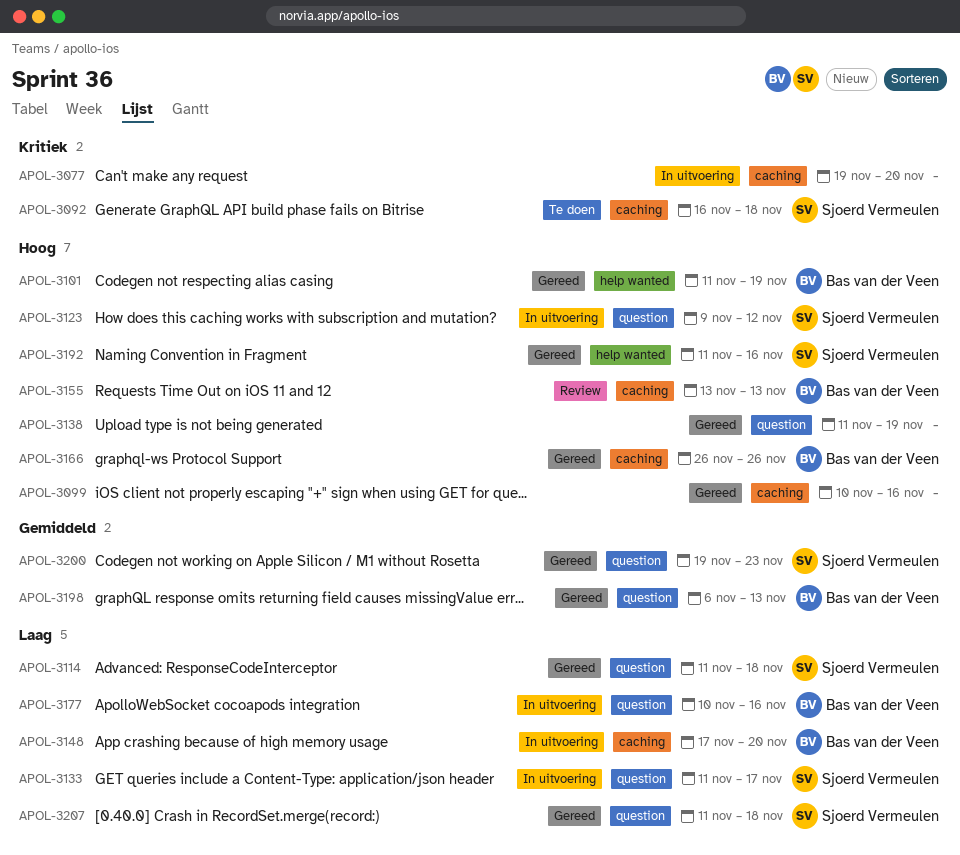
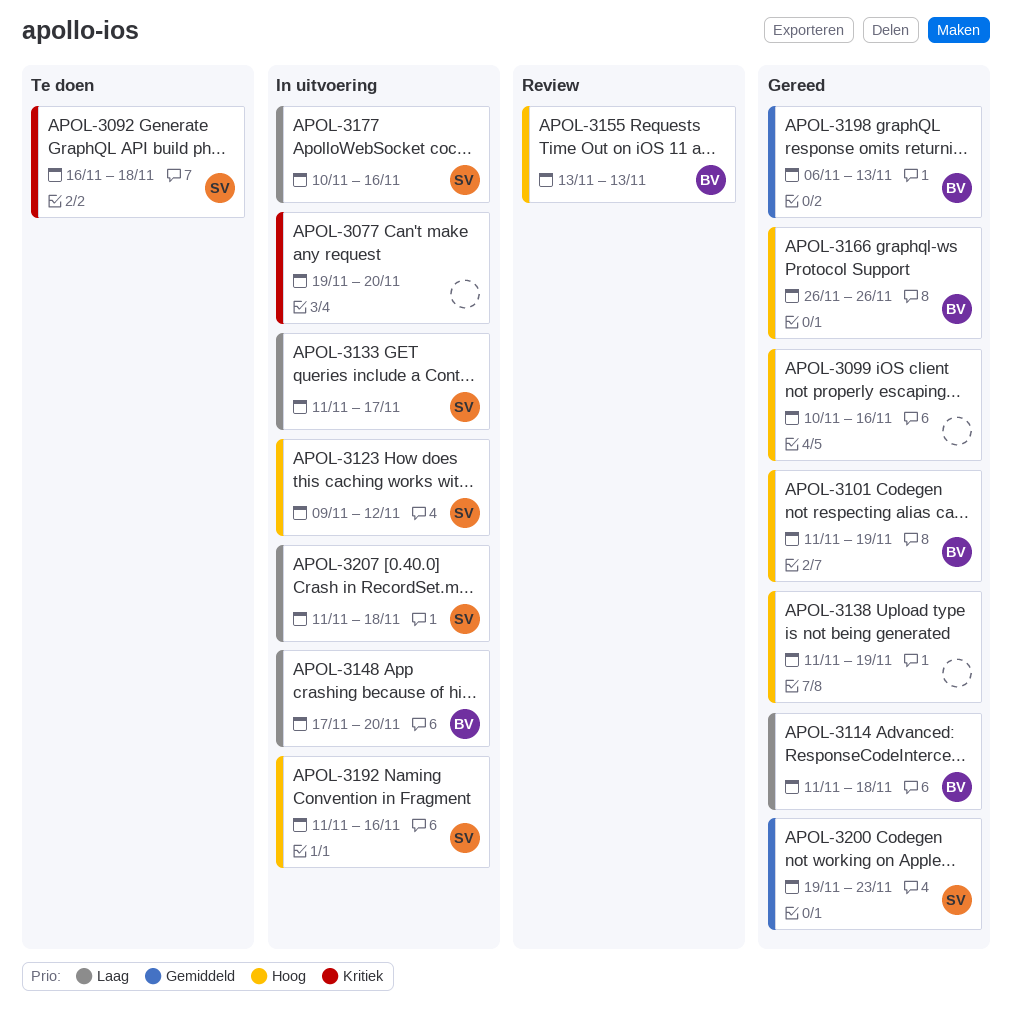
APOL-3114, owner: Sjoerd Vermeulen -> Bas van der Veen
APOL-3177, owner: Bas van der Veen -> Sjoerd Vermeulen
APOL-3192, status: Gereed -> In uitvoering
APOL-3207, status: Gereed -> In uitvoering

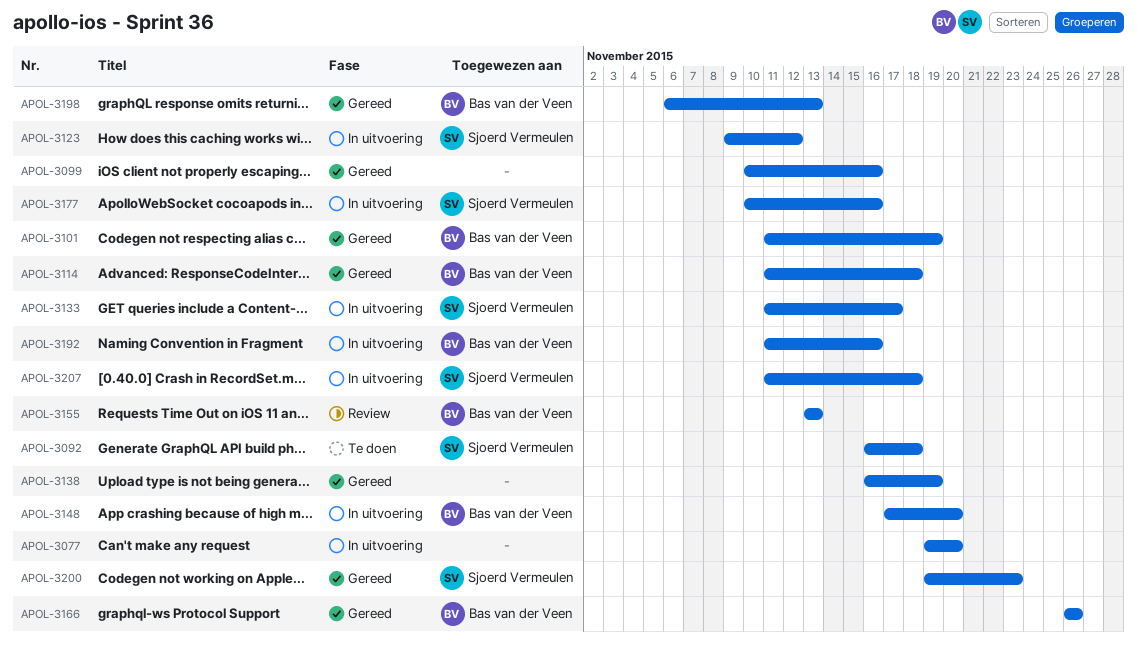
APOL-3138, start: Nov 11 -> Nov 16
APOL-3192, owner: Sjoerd Vermeulen -> Bas van der Veen

